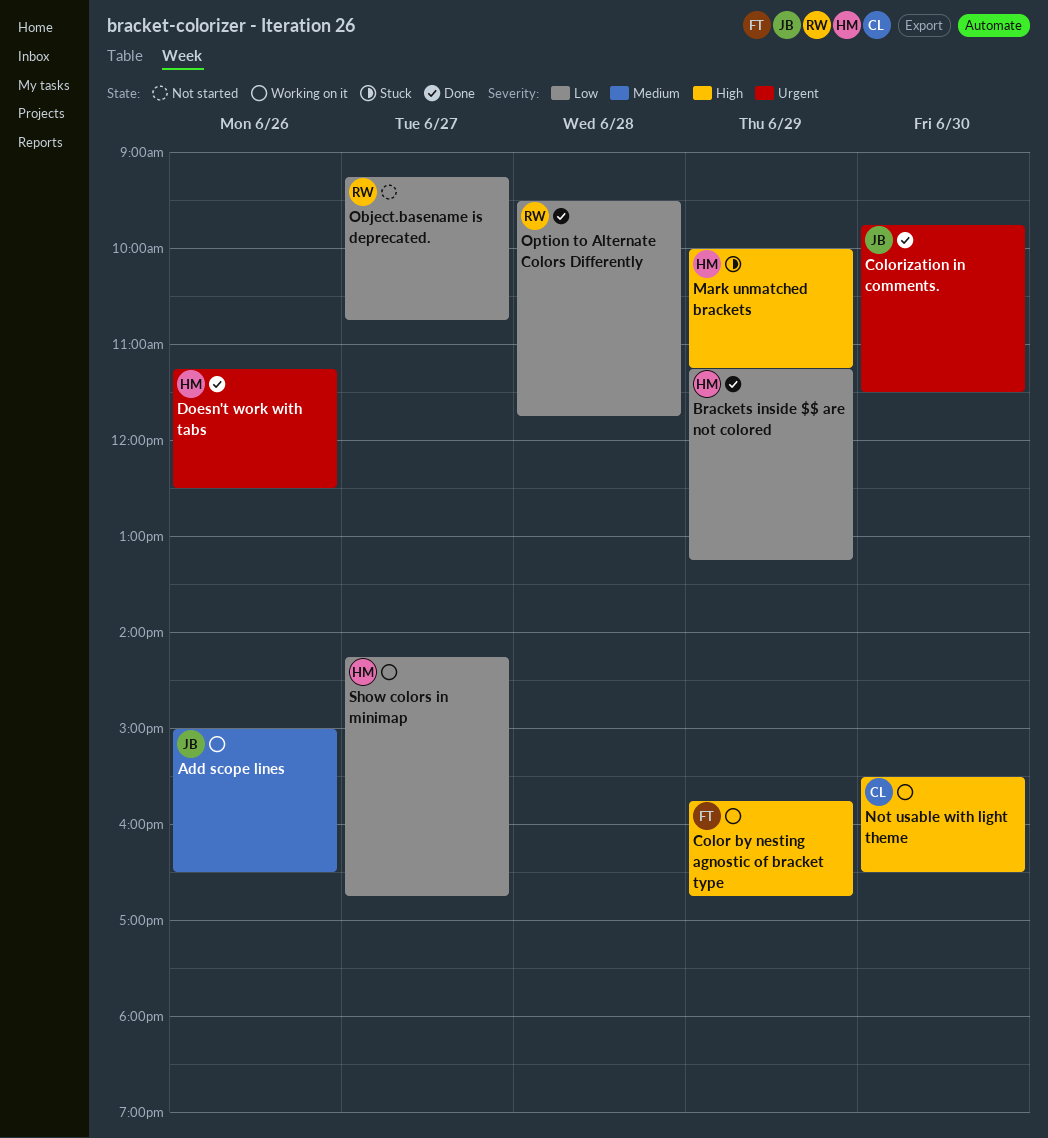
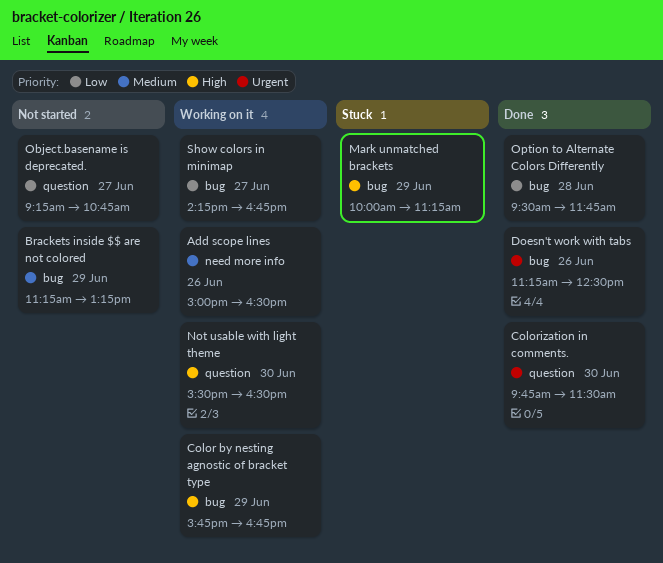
Brackets inside $$ are not colored, status: Done -> Not started
Brackets inside $$ are not colored, priority: Low -> Medium

